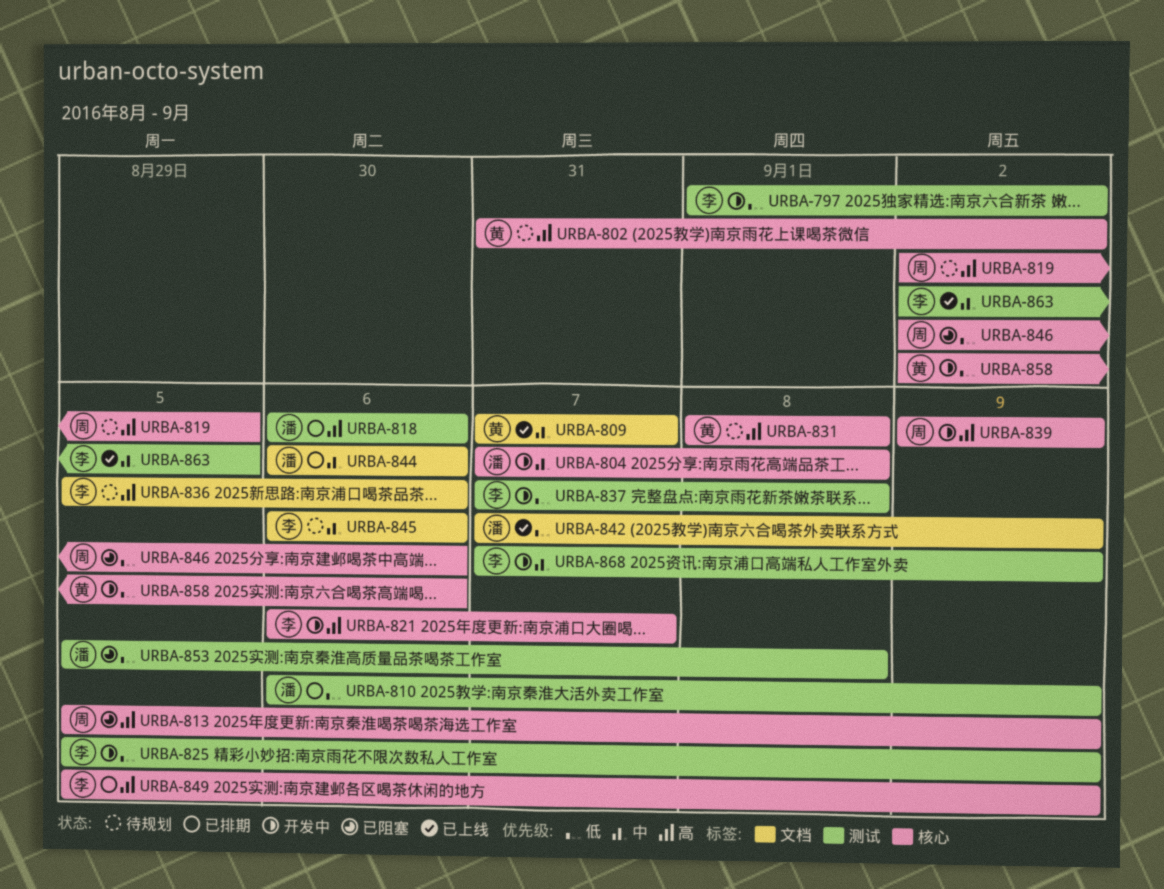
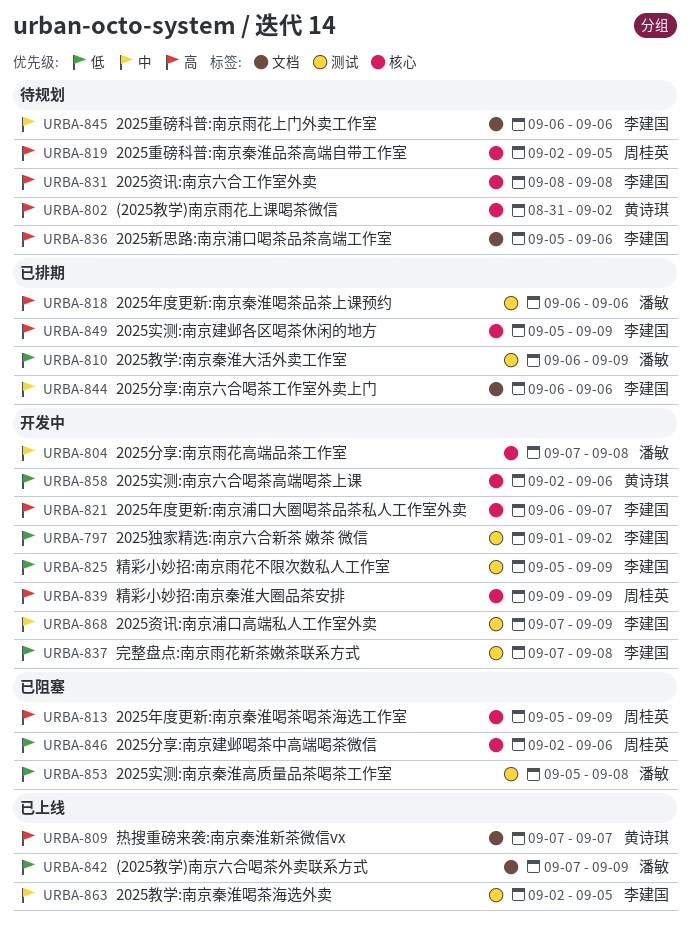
URBA-809, priority: 中 -> 高
URBA-831, owner: 黄诗琪 -> 李建国
URBA-844, owner: 潘敏 -> 李建国

